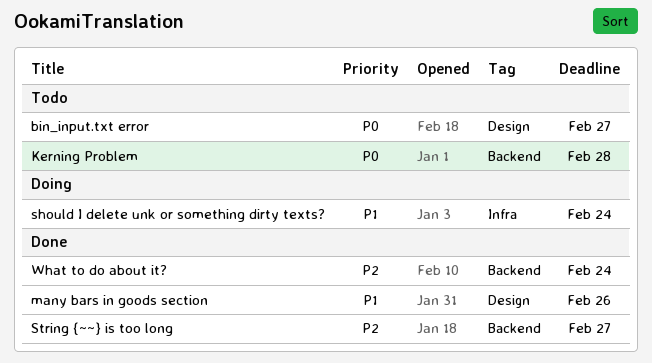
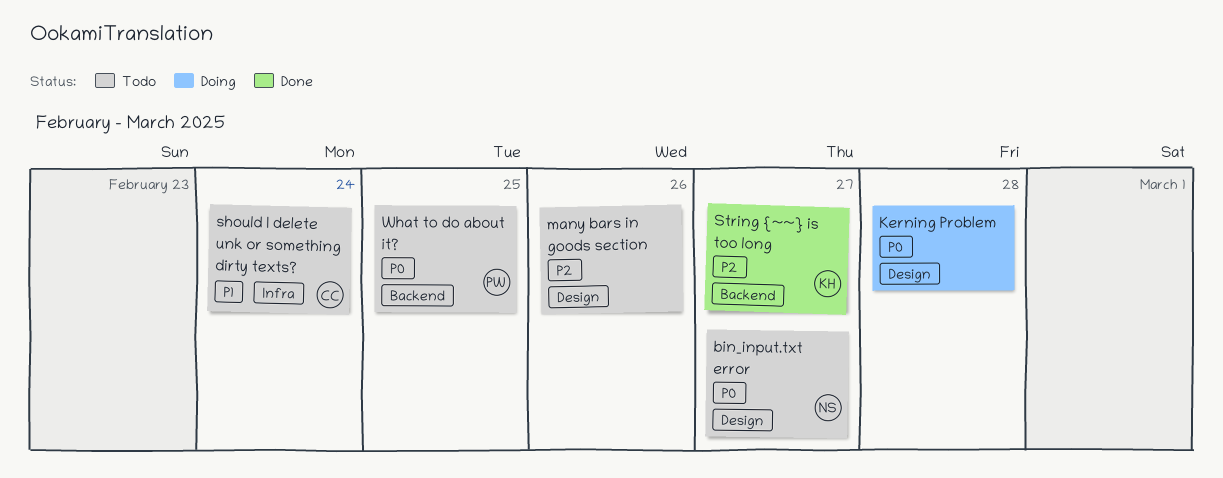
Kerning Problem, status: Todo -> Doing
Kerning Problem, label: Backend -> Design
many bars in goods section, status: Done -> Todo
many bars in goods section, priority: P1 -> P2
should I delete unk or something dirty texts?, status: Doing -> Todo
What to do about it?, status: Done -> Todo
What to do about it?, priority: P2 -> P0
What to do about it?, due: Feb 24 -> Feb 25

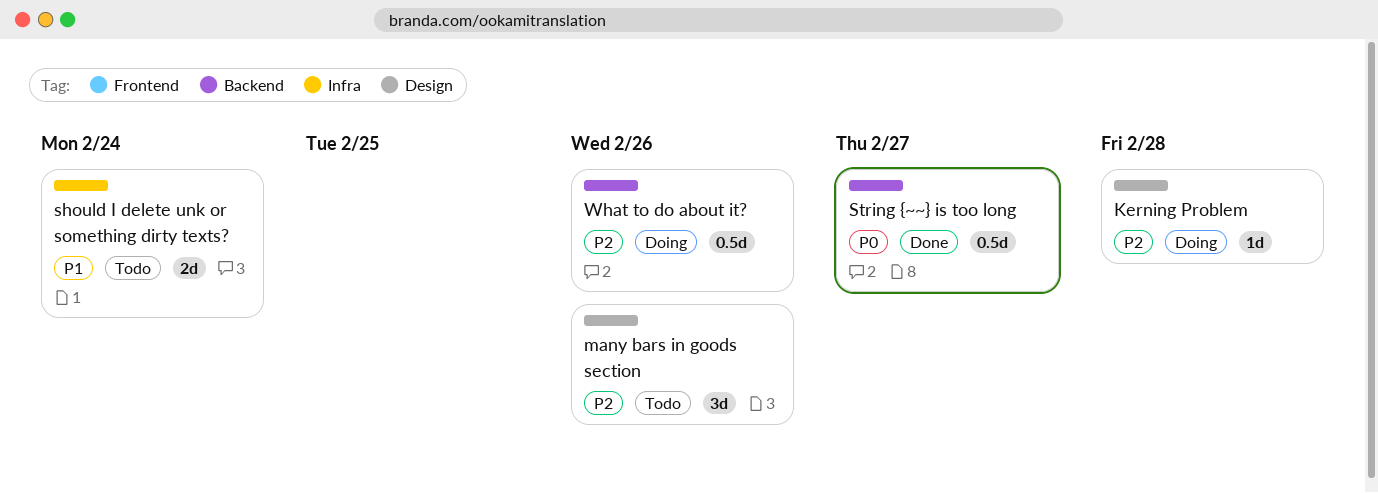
bin_input.txt error: present -> none
Kerning Problem, priority: P0 -> P2
String {~~} is too long, priority: P2 -> P0
What to do about it?, status: Todo -> Doing
What to do about it?, priority: P0 -> P2
What to do about it?, due: Feb 25 -> Feb 26

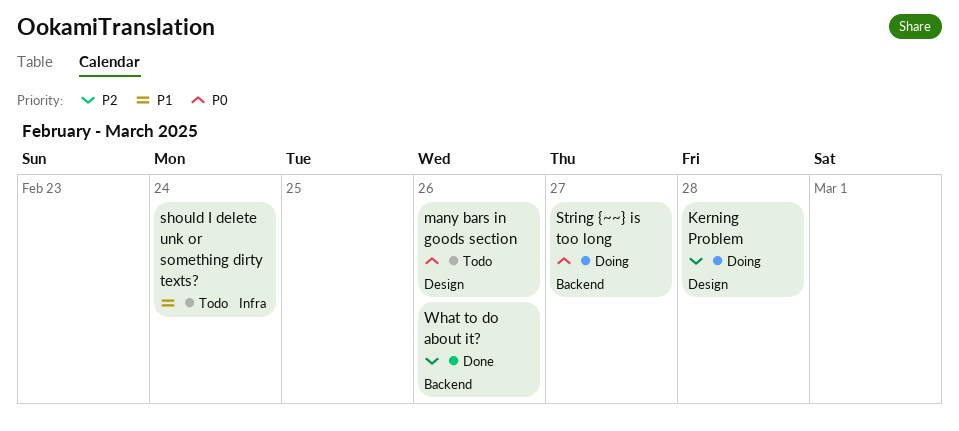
many bars in goods section, priority: P2 -> P0
String {~~} is too long, status: Done -> Doing
What to do about it?, status: Doing -> Done

